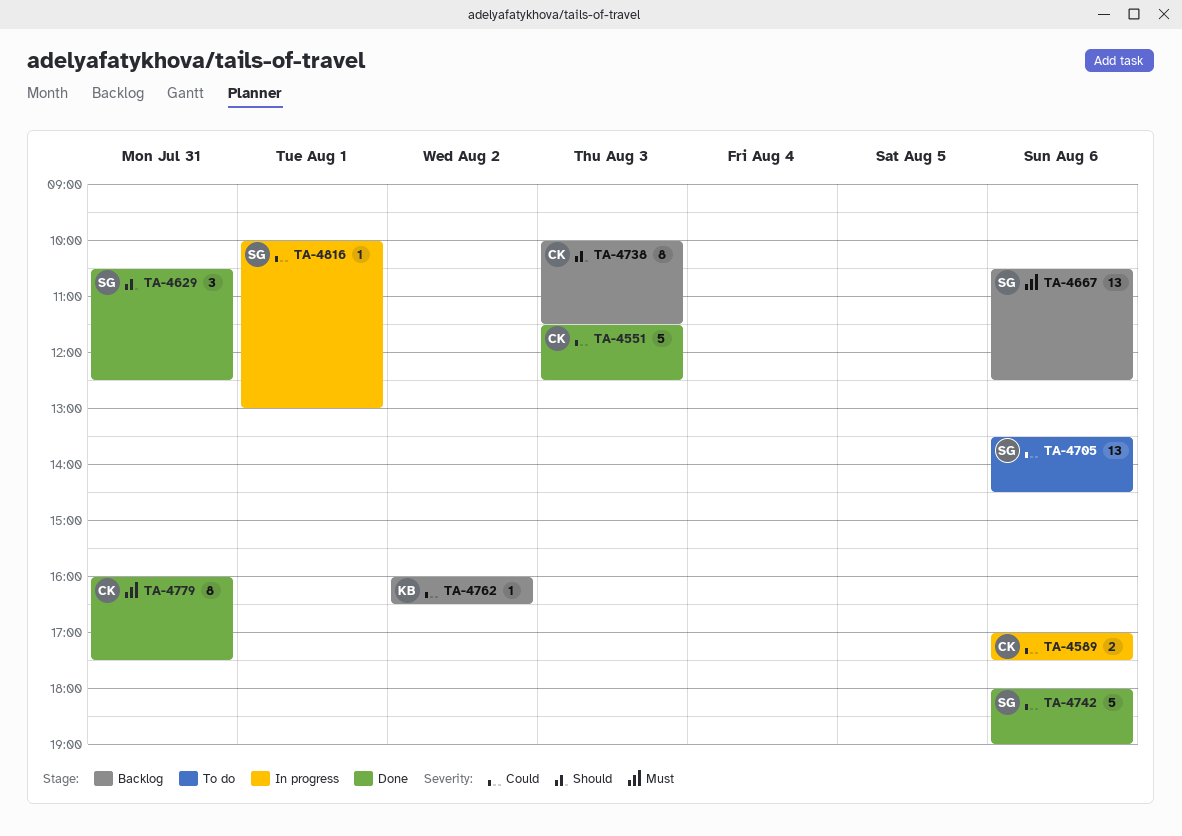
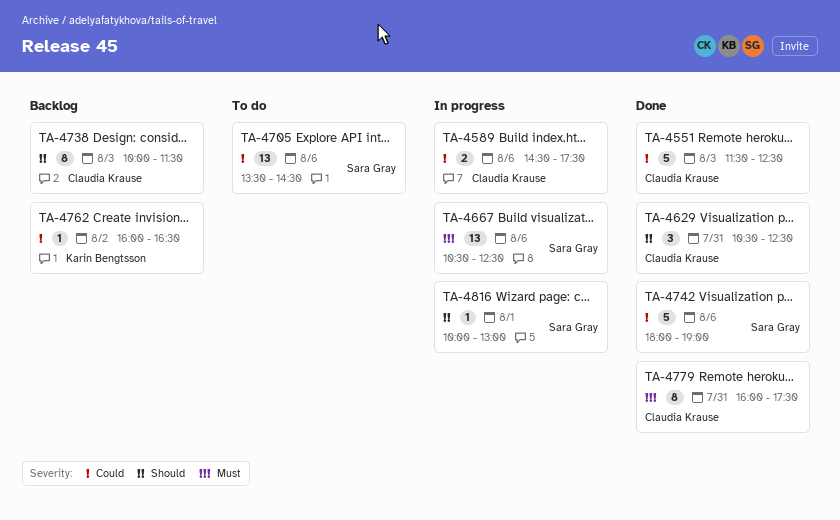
TA-4589, begins: 17:00 -> 14:30
TA-4629, owner: Sara Gray -> Claudia Krause
TA-4667, status: Backlog -> In progress
TA-4816, priority: Could -> Should

